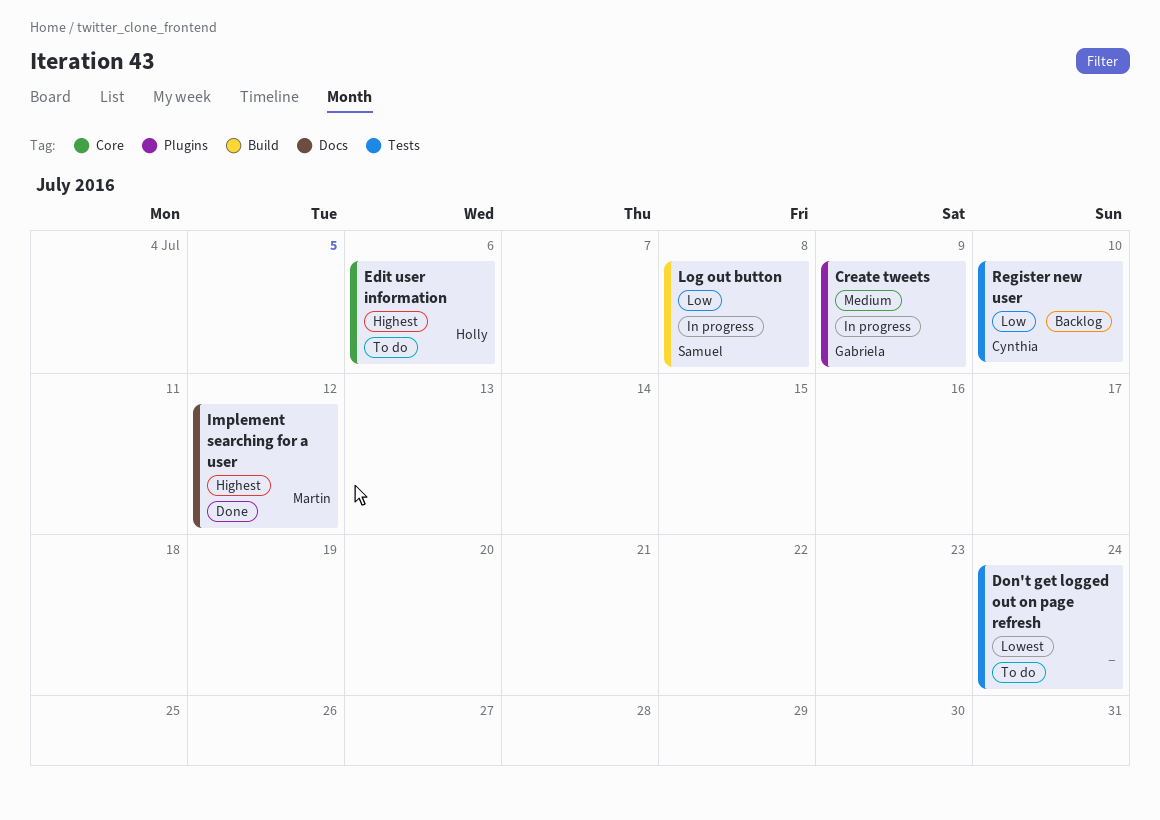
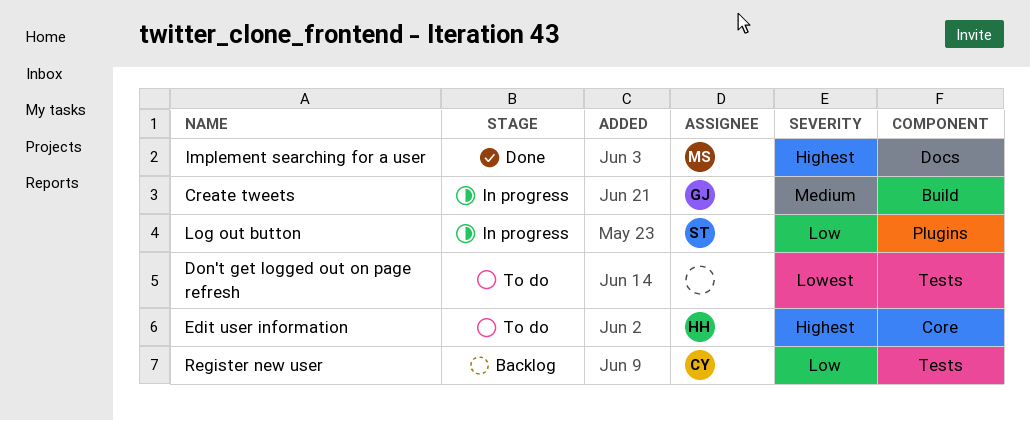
Create tweets, label: Plugins -> Build
Log out button, label: Build -> Plugins

